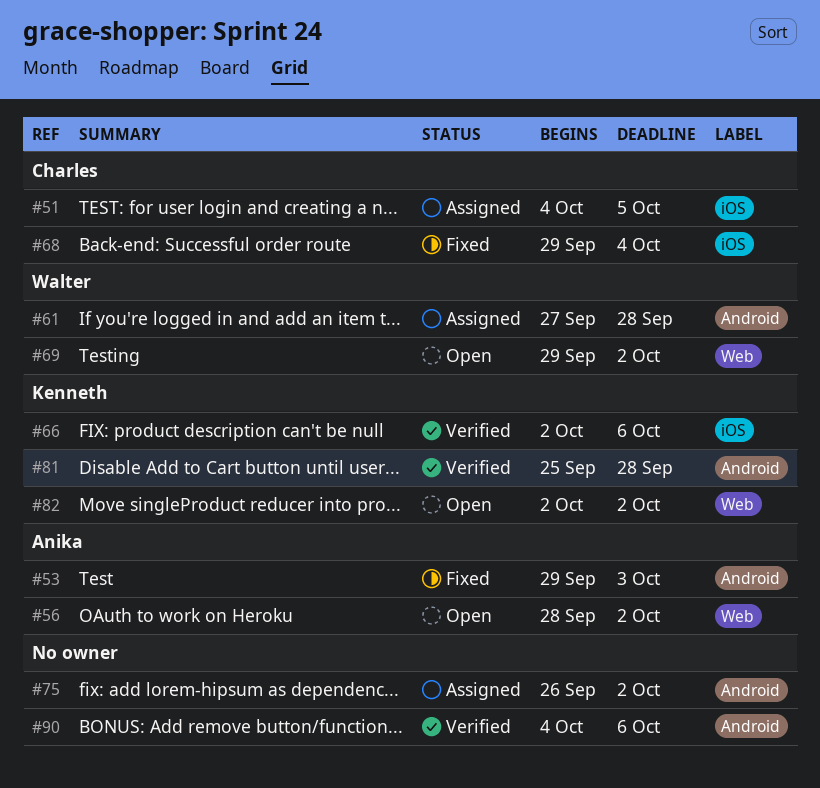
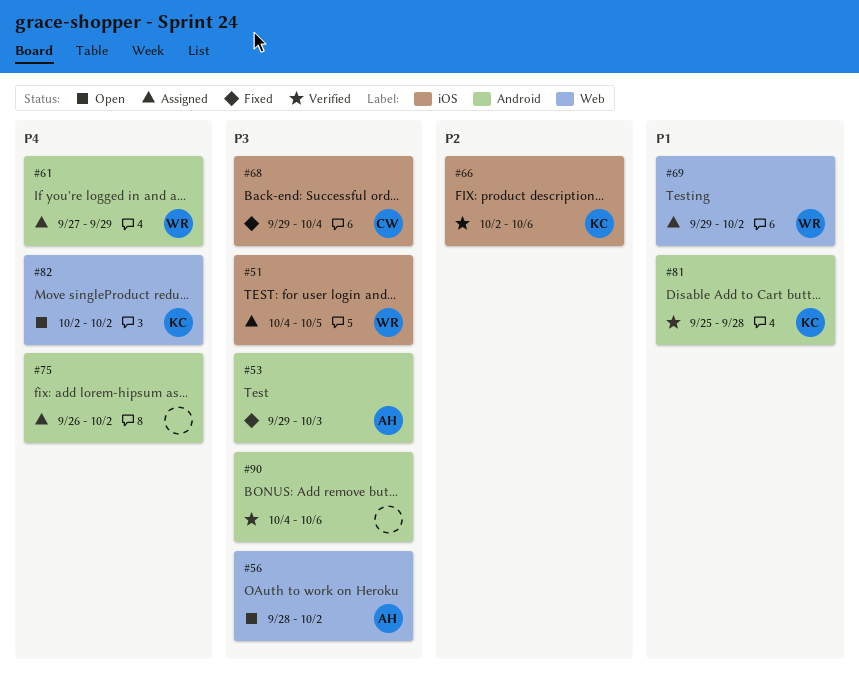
#51, owner: Charles -> Walter
#61, due: Sep 28 -> Sep 29
#69, status: Open -> Assigned

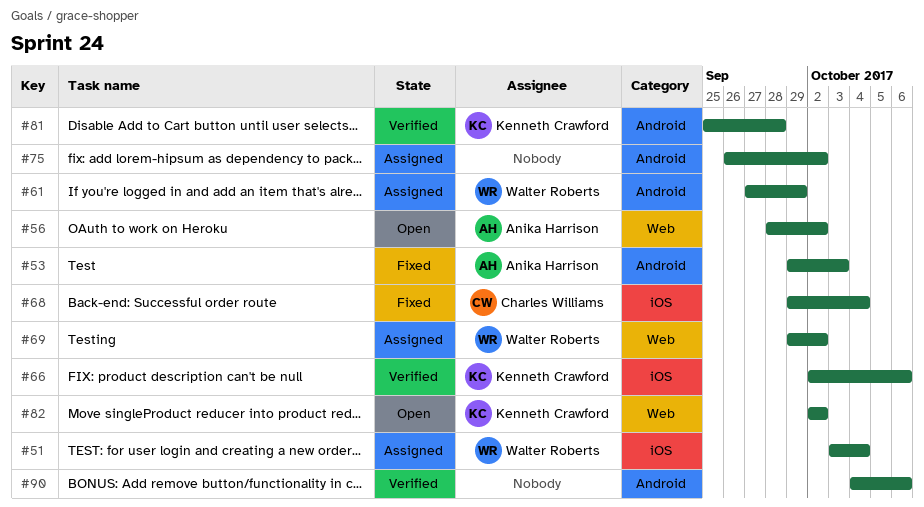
#51, start: Oct 4 -> Oct 3
#51, due: Oct 5 -> Oct 4

